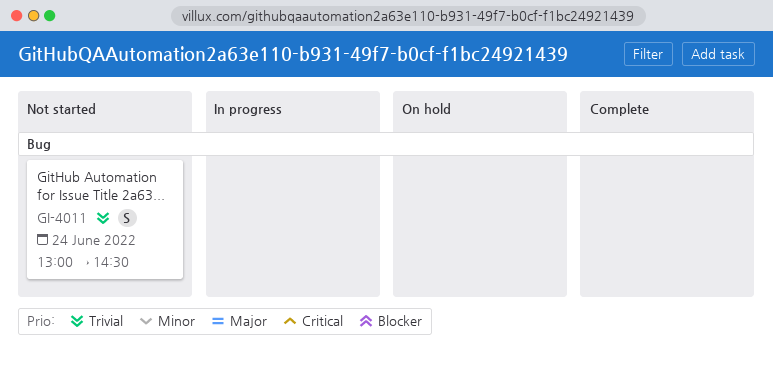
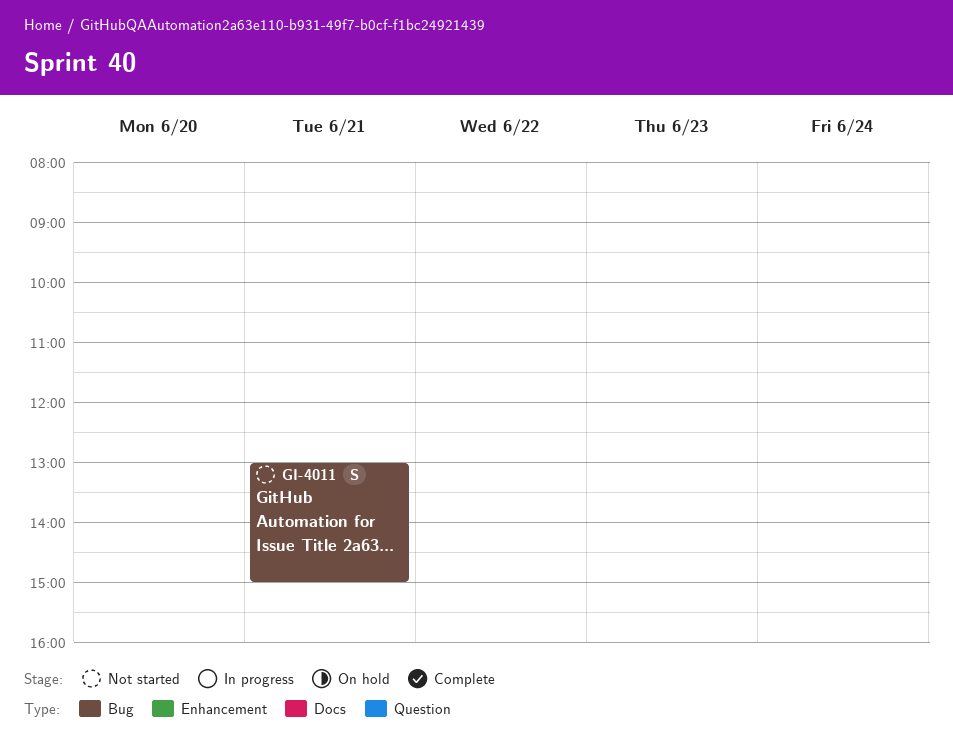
GI-4011, day: Jun 24 -> Jun 21
GI-4011, ends: 14:30 -> 15:00

